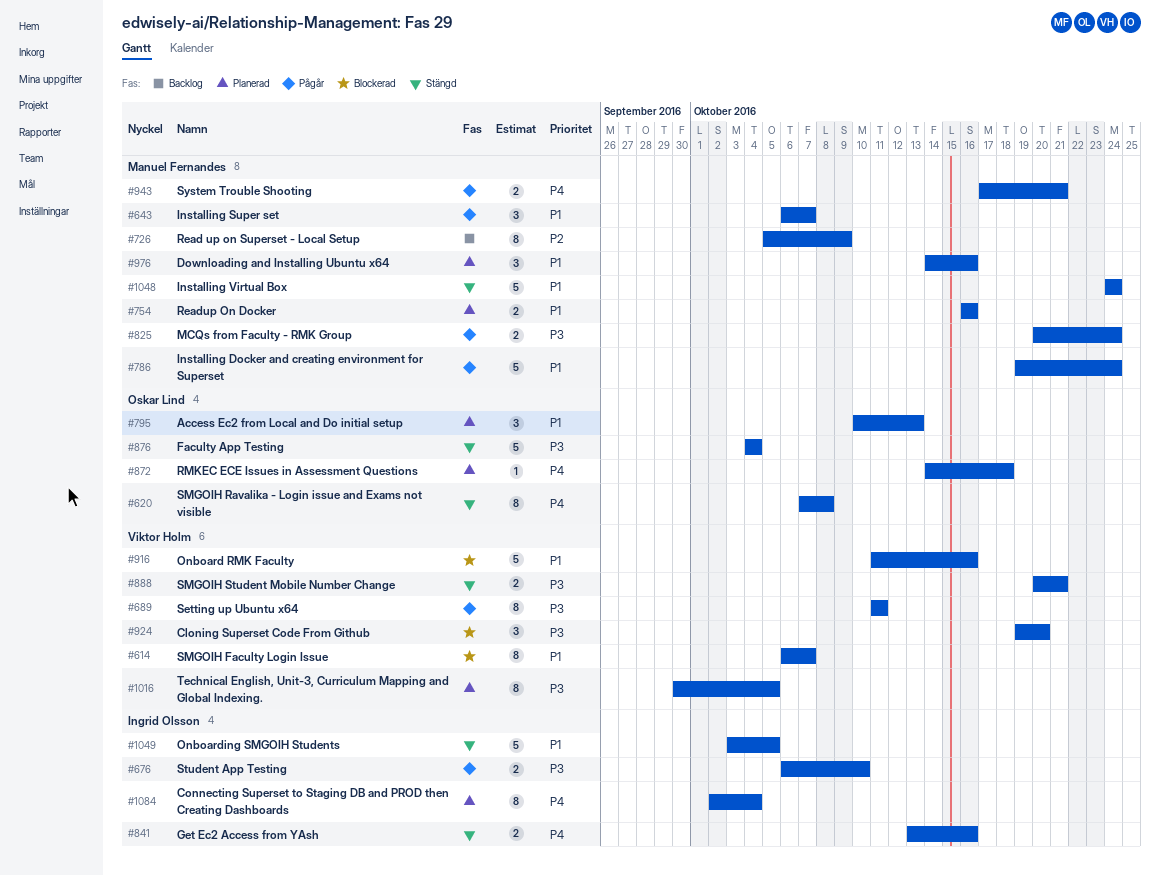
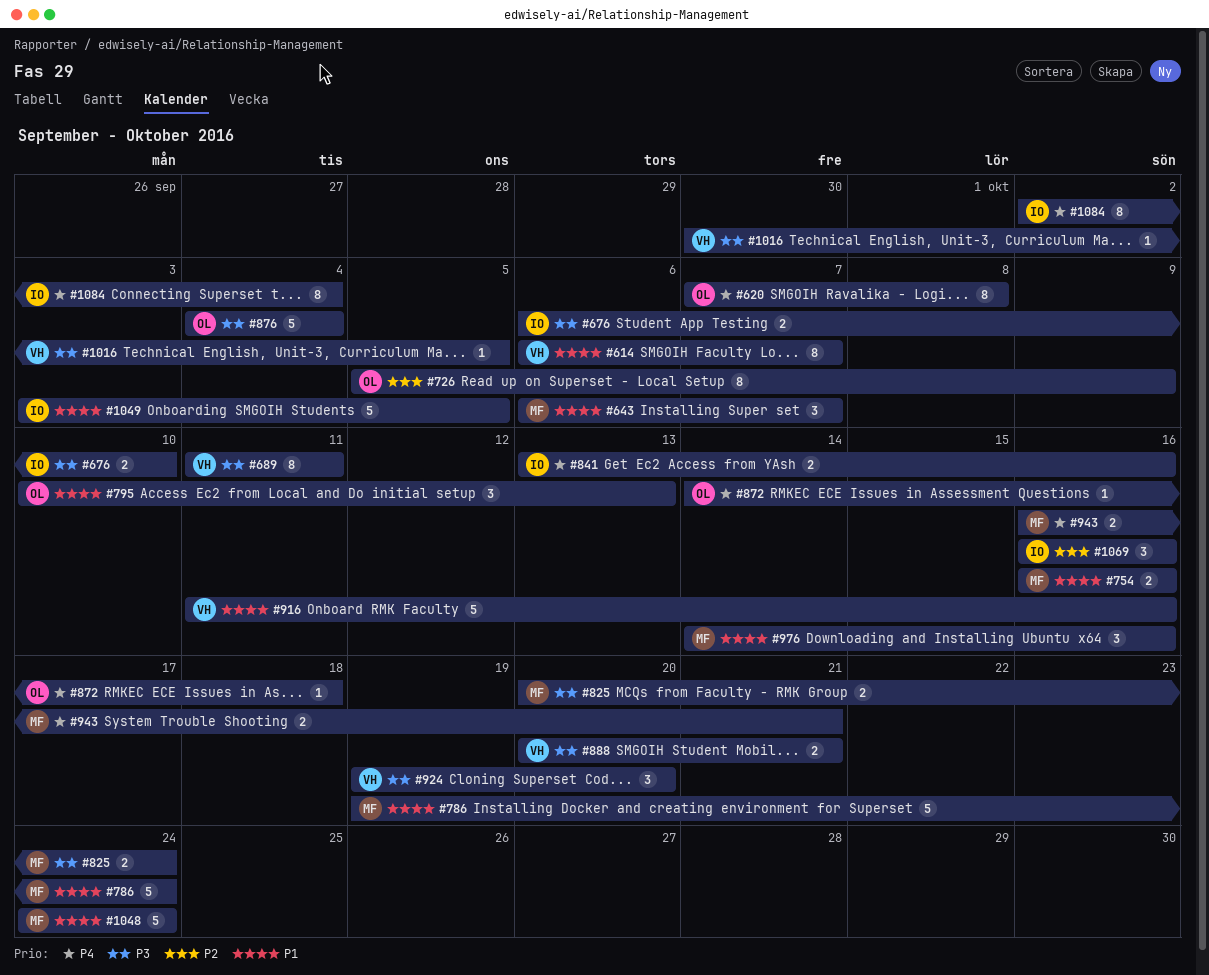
#726, owner: Manuel Fernandes -> Oskar Lind
#943, start: Oct 17 -> Oct 16
#1016, estimate: 8 -> 1
#1069: none -> present

